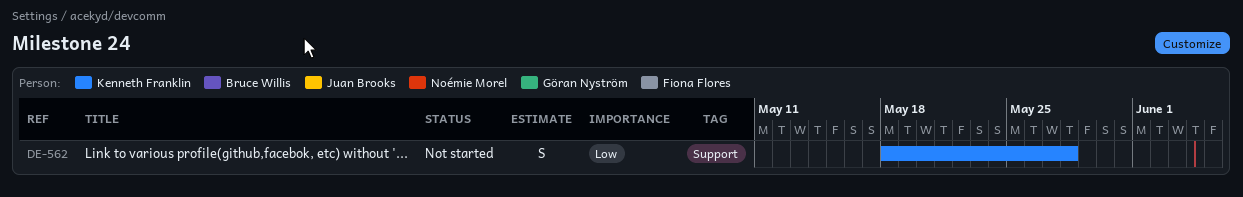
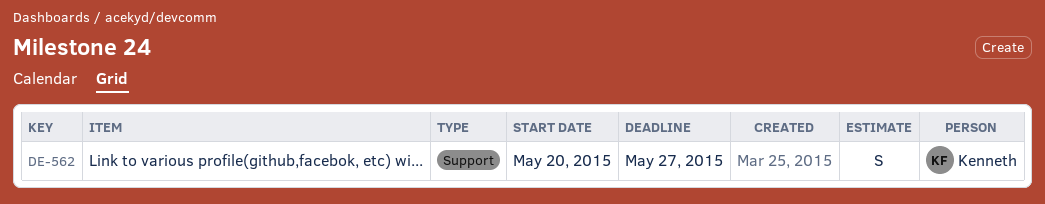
DE-562, start: May 18 -> May 20
DE-562, due: May 28 -> May 27

